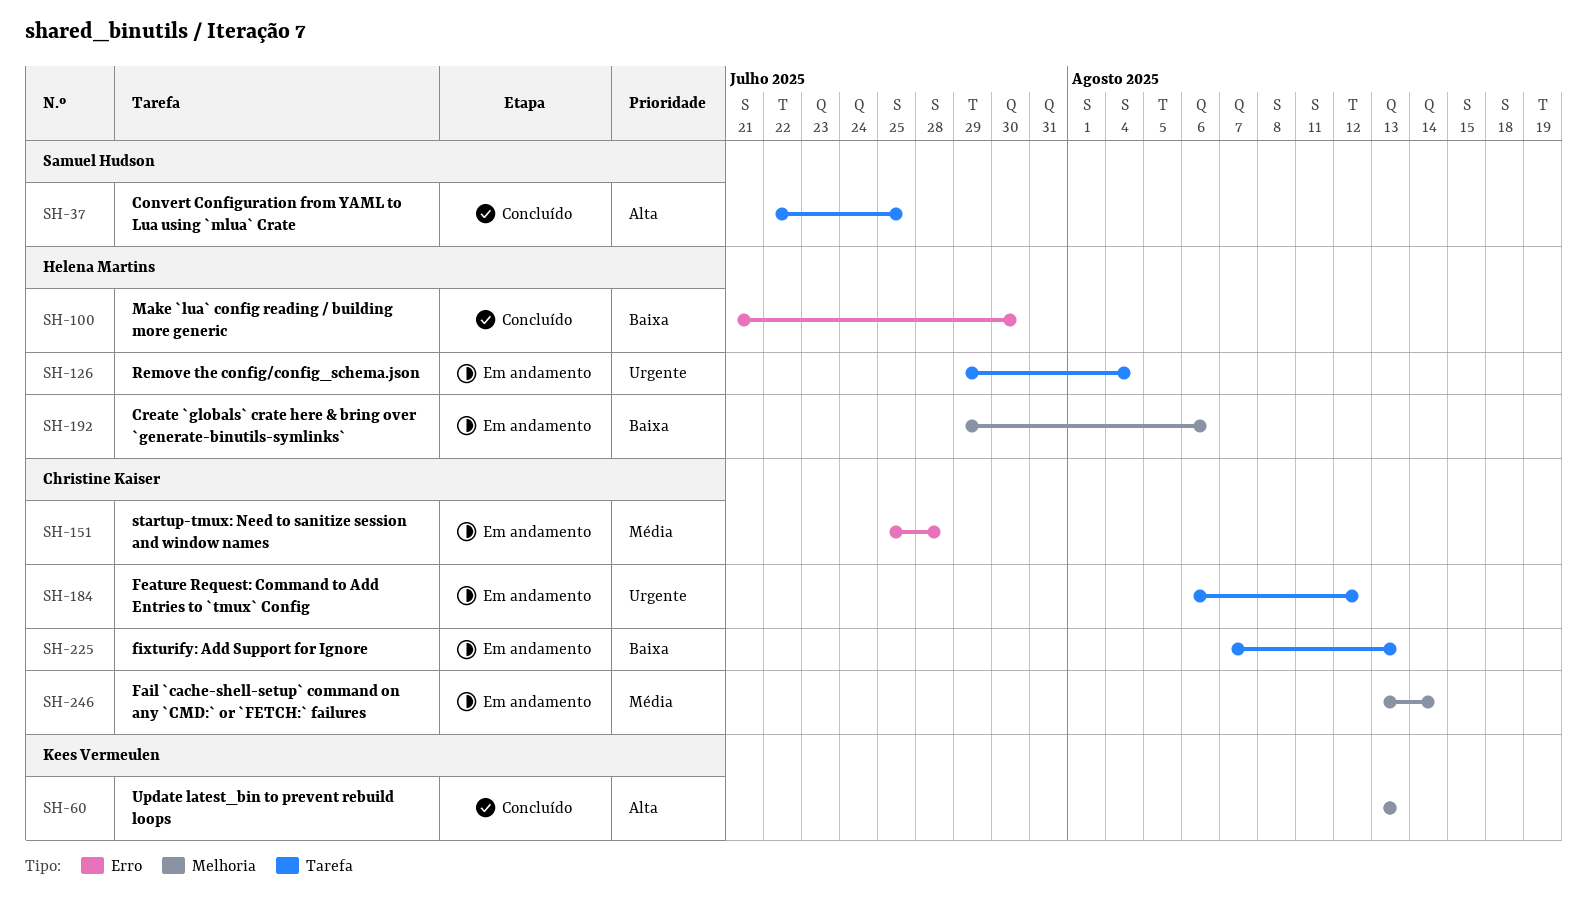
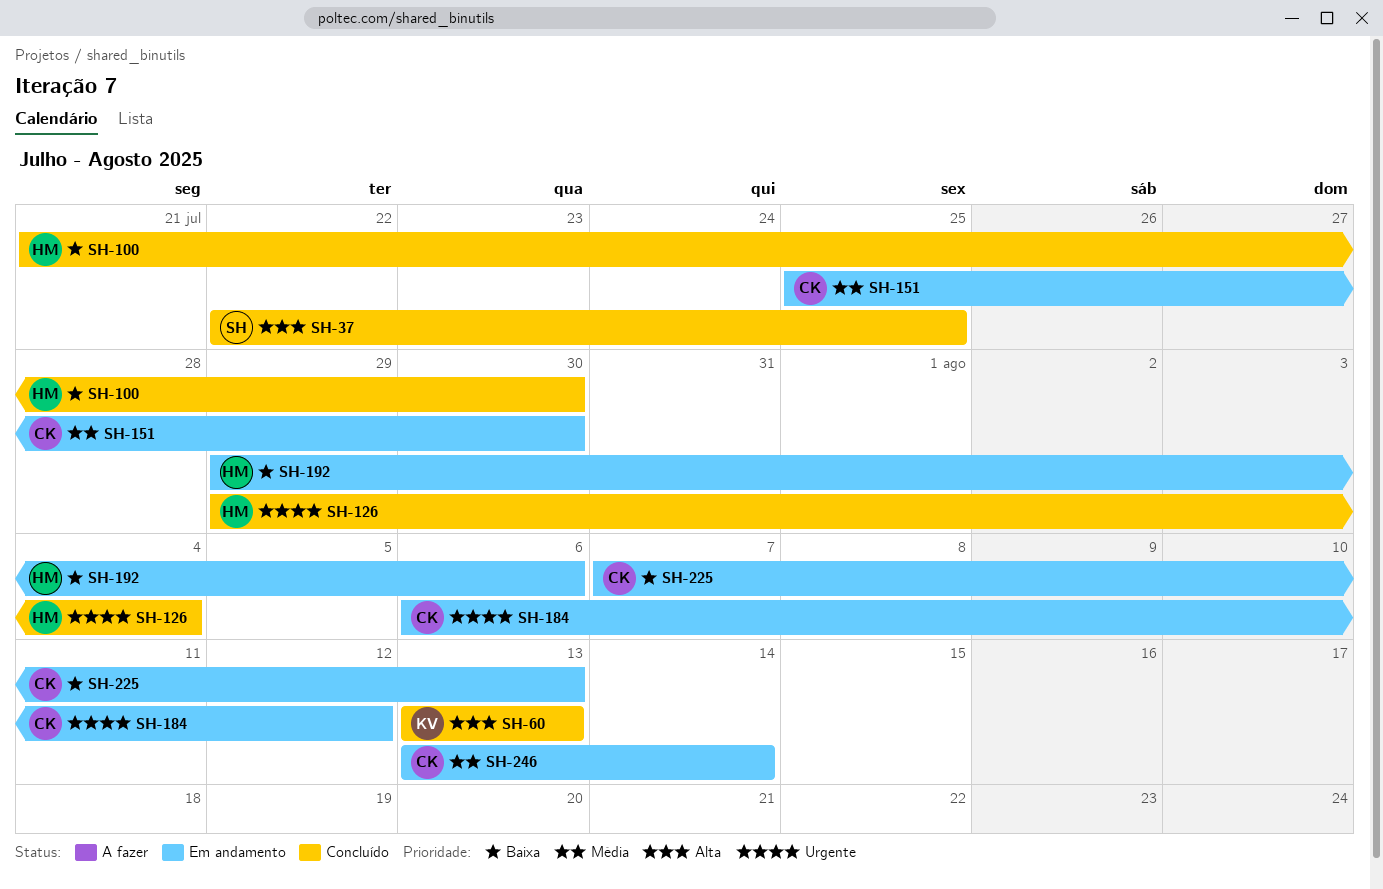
SH-126, status: Em andamento -> Concluído
SH-151, due: Jul 28 -> Jul 30

